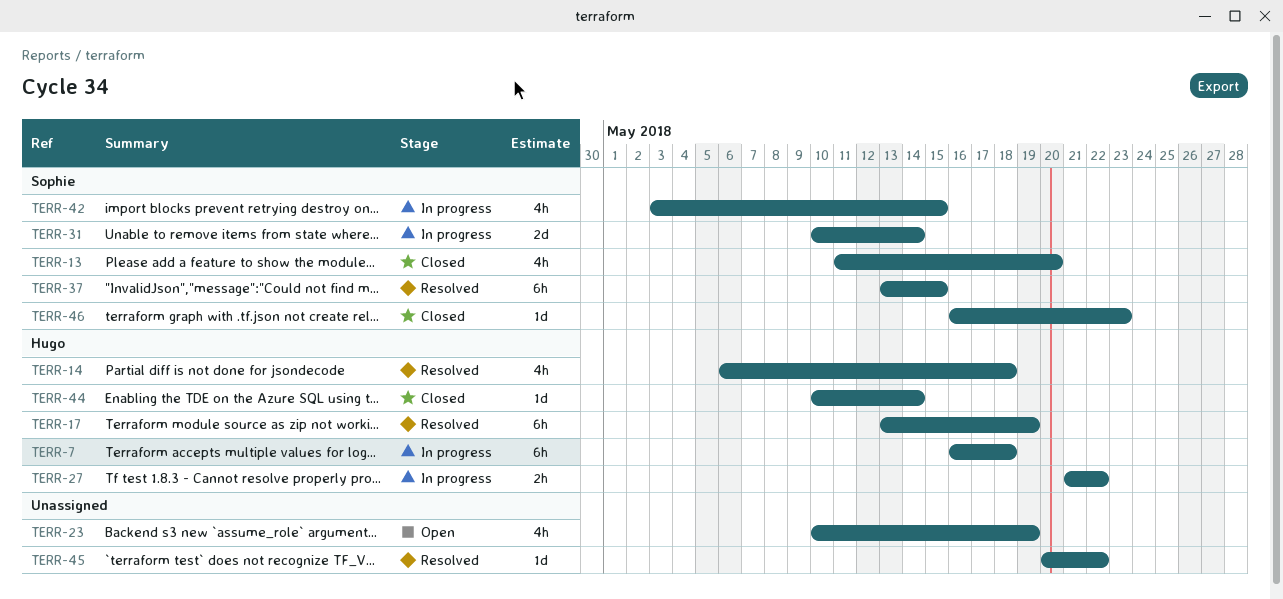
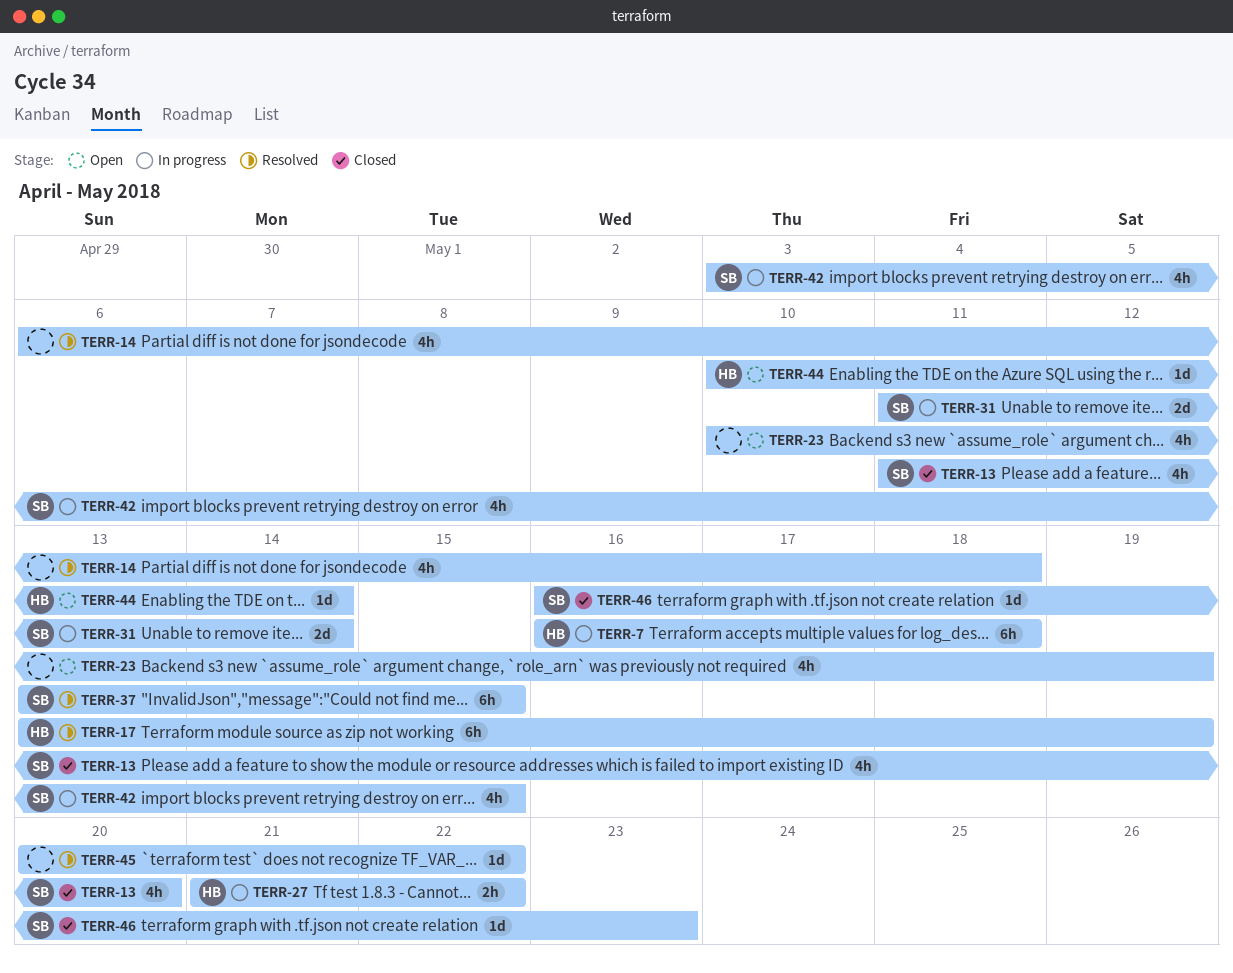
TERR-14, owner: Hugo -> none
TERR-31, start: May 10 -> May 11
TERR-44, status: Closed -> Open

